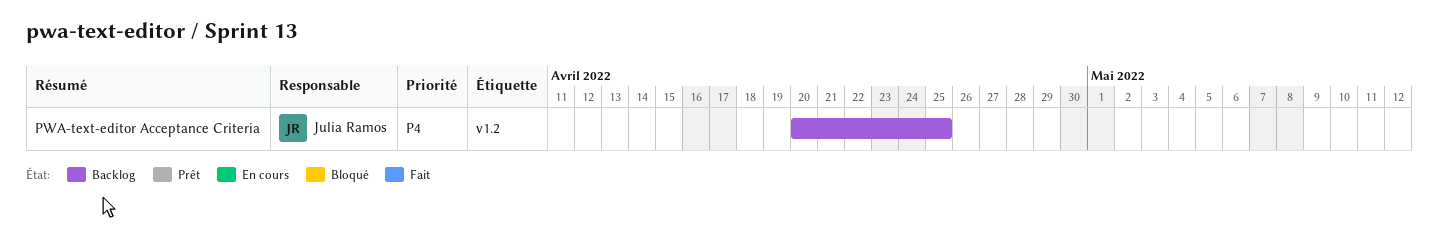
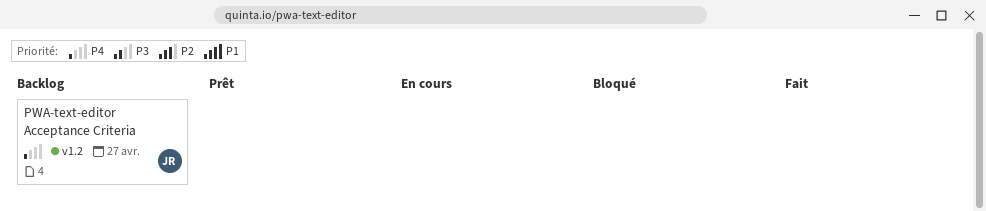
PWA-text-editor Acceptance Criteria, due: Apr 25 -> Apr 27

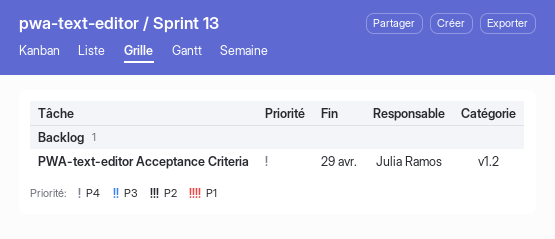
PWA-text-editor Acceptance Criteria, due: Apr 27 -> Apr 29

